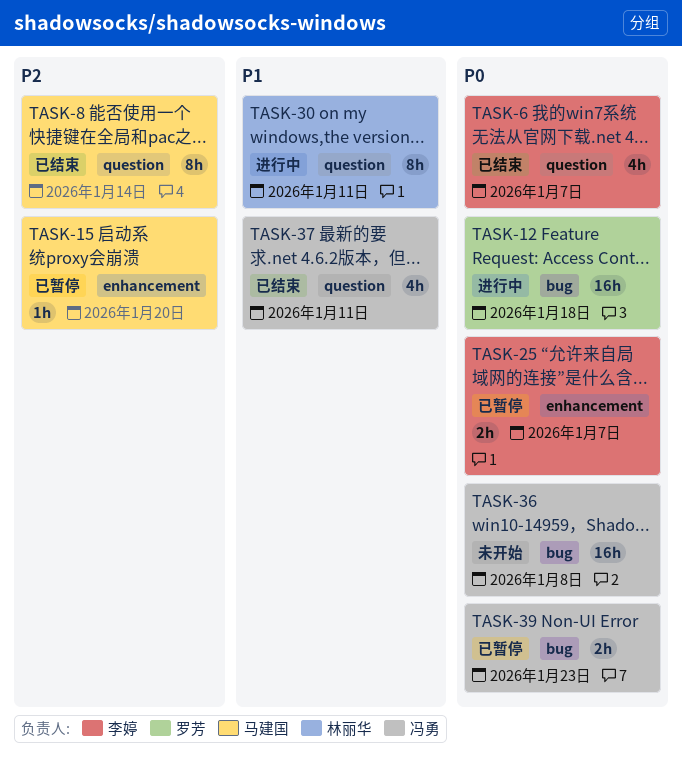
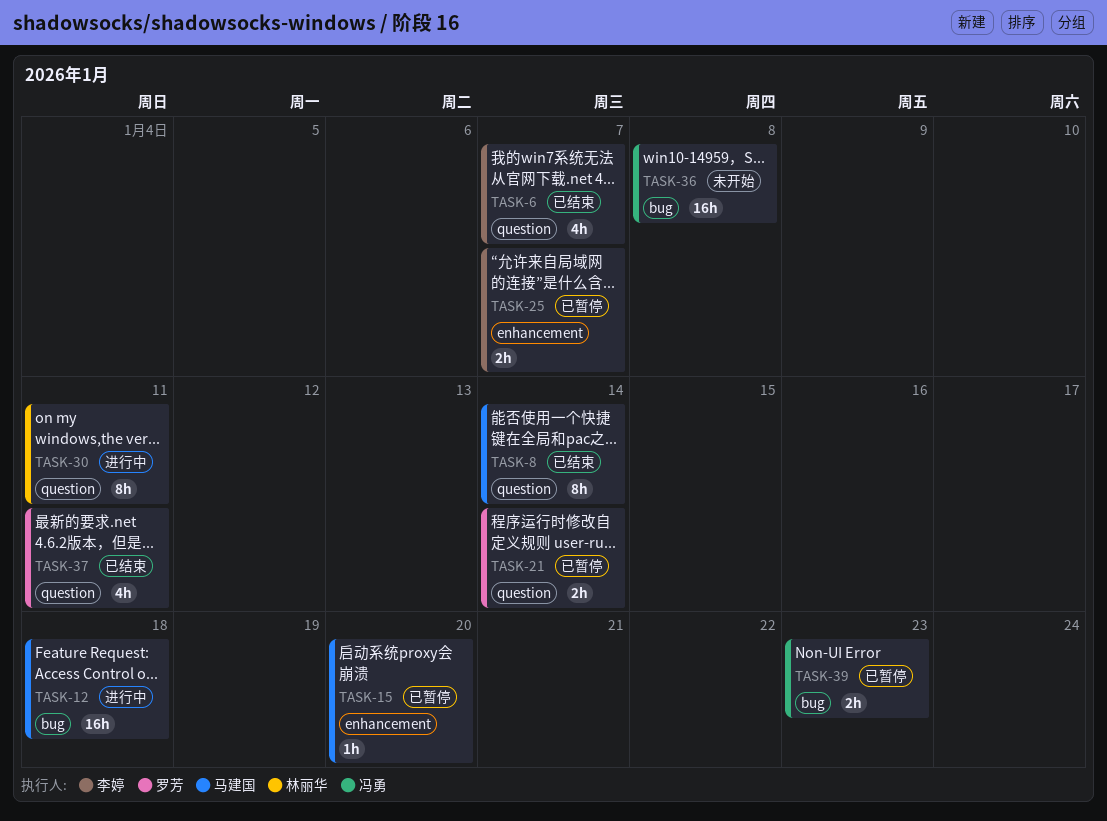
TASK-12, owner: 罗芳 -> 马建国
TASK-21: none -> present
TASK-37, owner: 冯勇 -> 罗芳

